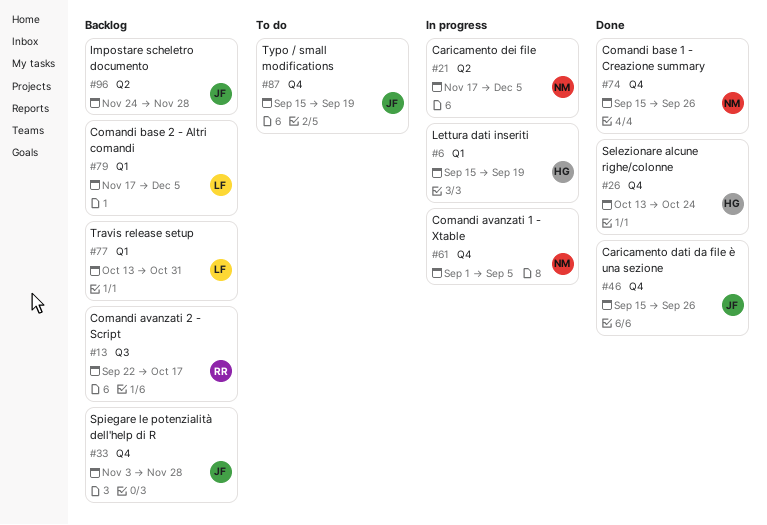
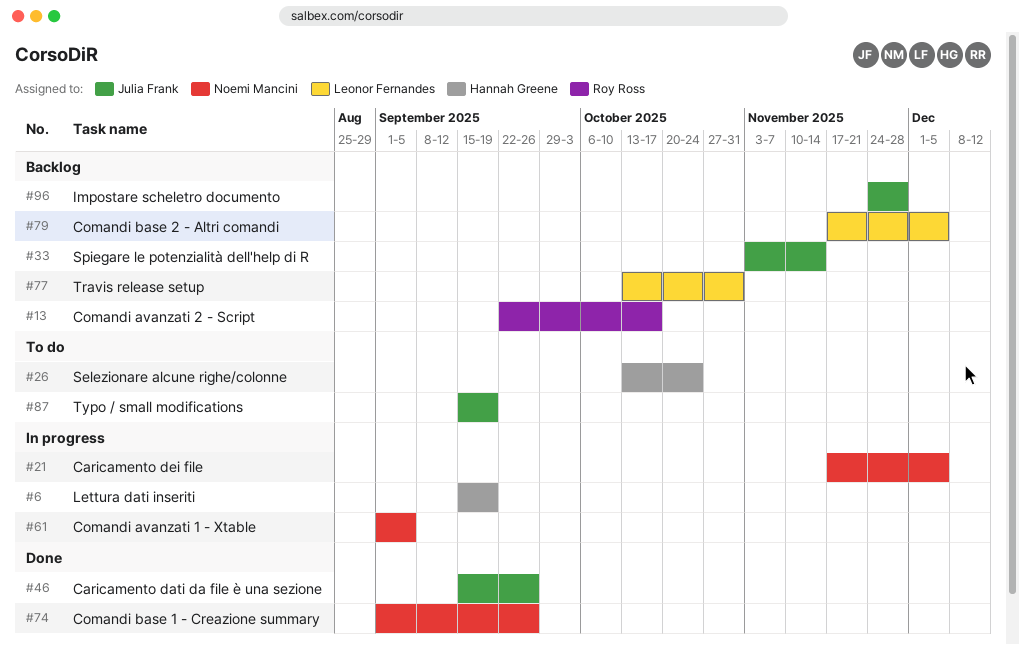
#26, status: Done -> To do
#33, due: Nov 28 -> Nov 14
#74, start: Sep 15 -> Sep 1

